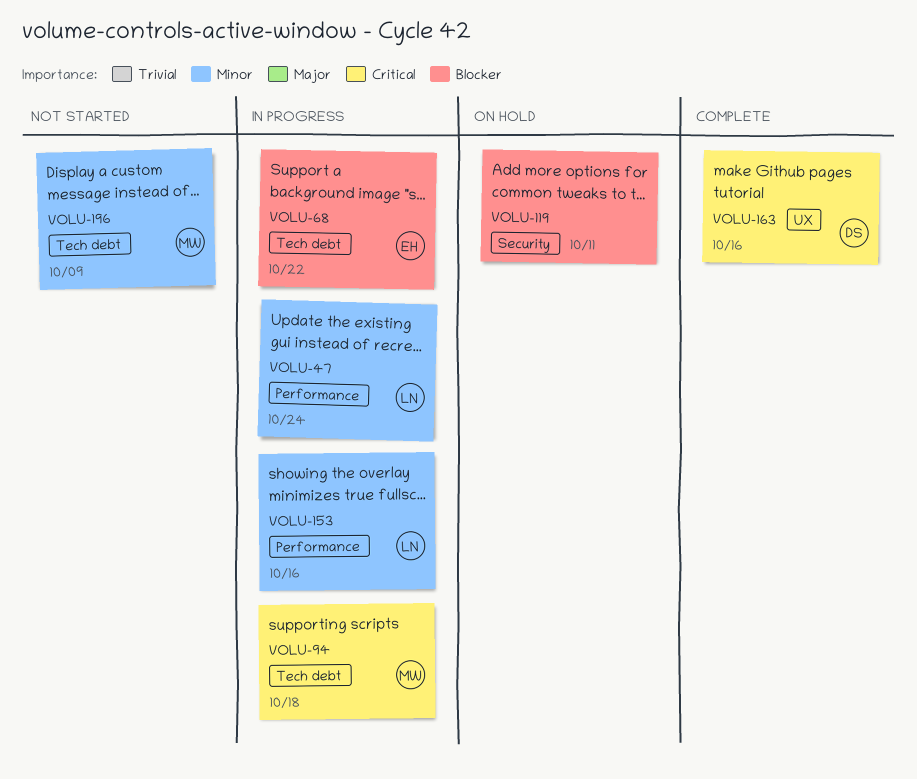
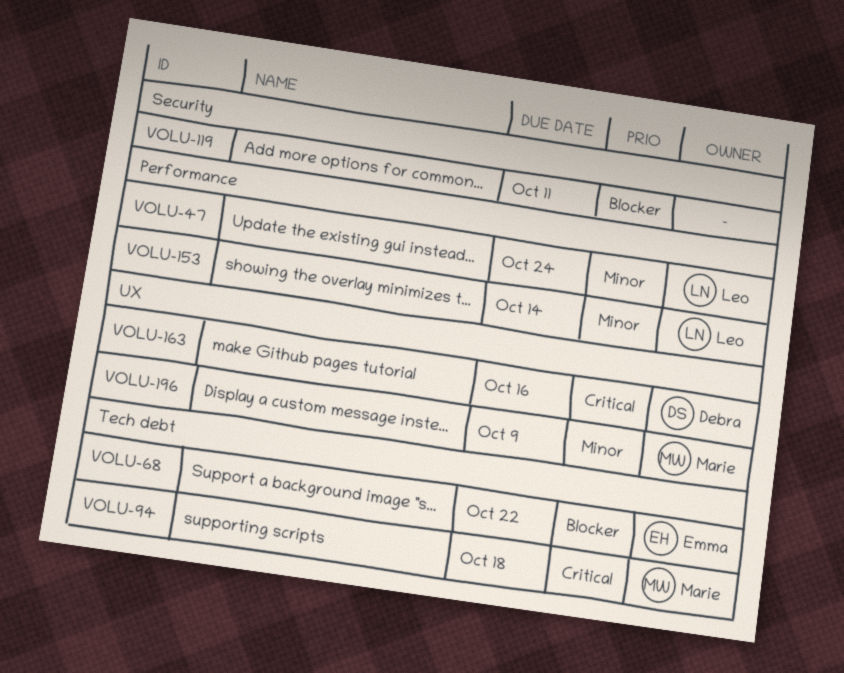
VOLU-153, due: Oct 16 -> Oct 14
VOLU-196, label: Tech debt -> UX

